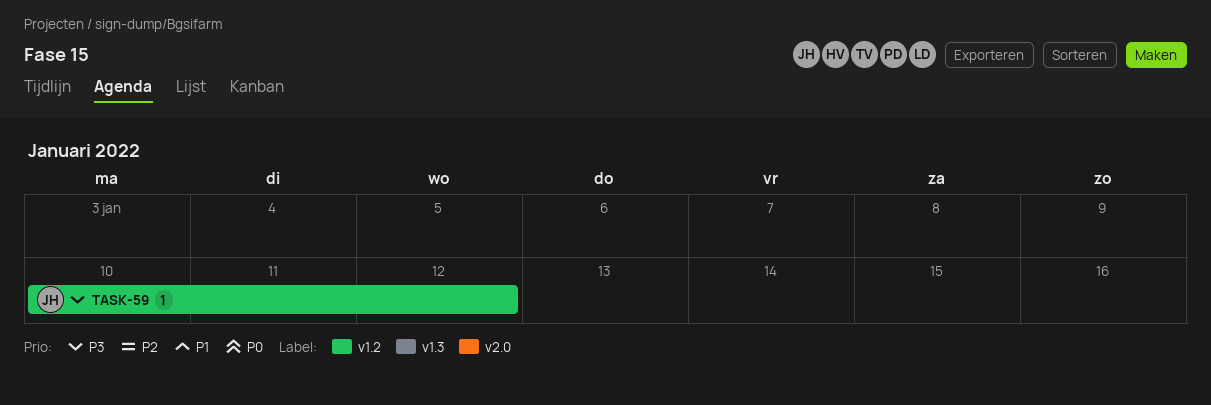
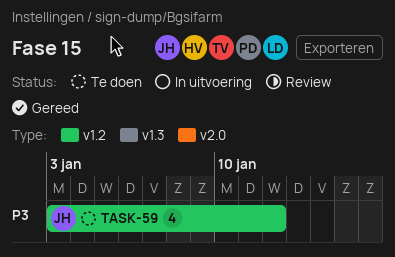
TASK-59, estimate: 1 -> 4
TASK-59, start: Jan 10 -> Jan 3

